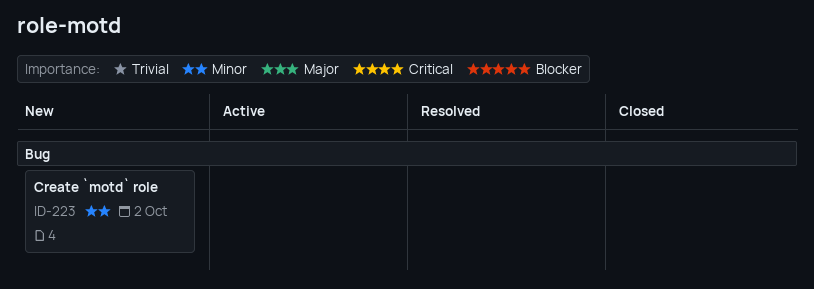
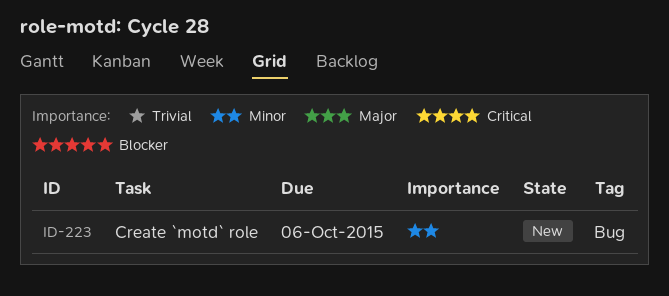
ID-223, due: Oct 2 -> Oct 6

